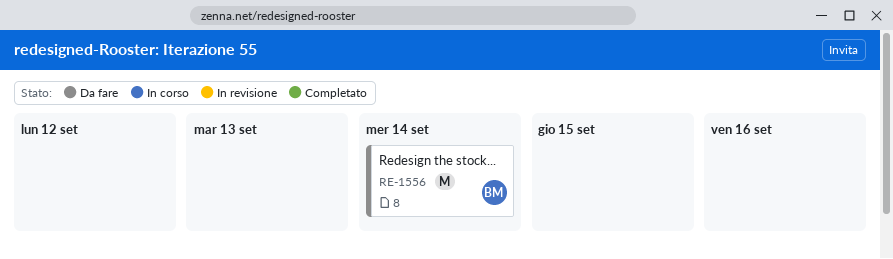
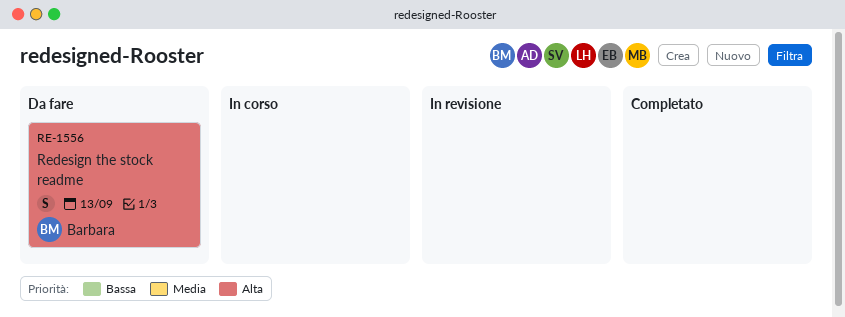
RE-1556, estimate: M -> S
RE-1556, due: Sep 14 -> Sep 13

